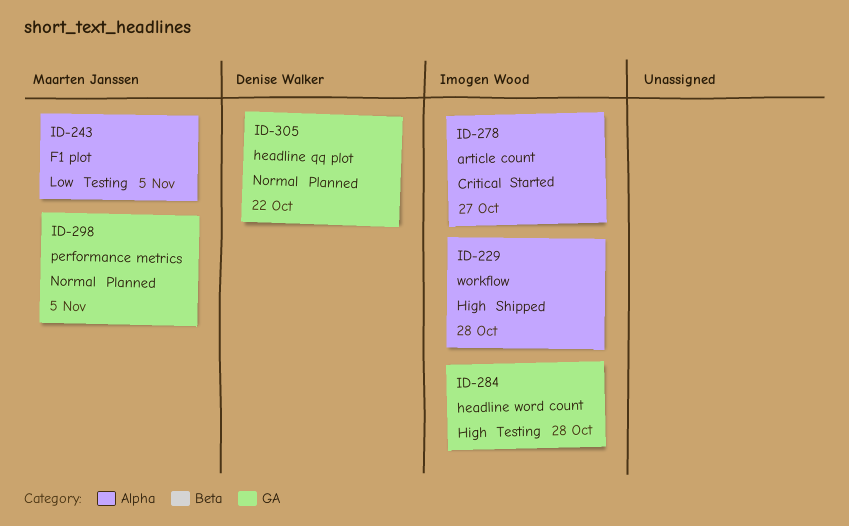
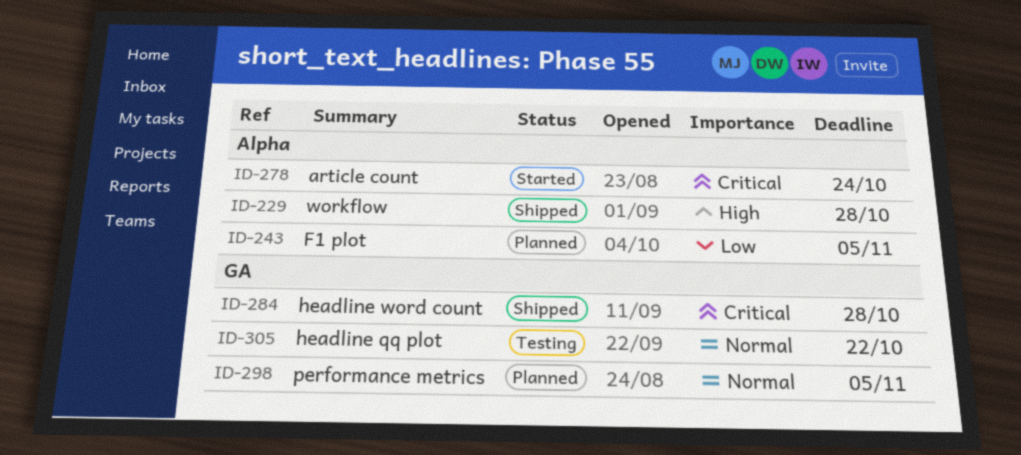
ID-243, status: Testing -> Planned
ID-278, due: Oct 27 -> Oct 24
ID-284, status: Testing -> Shipped
ID-284, priority: High -> Critical
ID-305, status: Planned -> Testing

